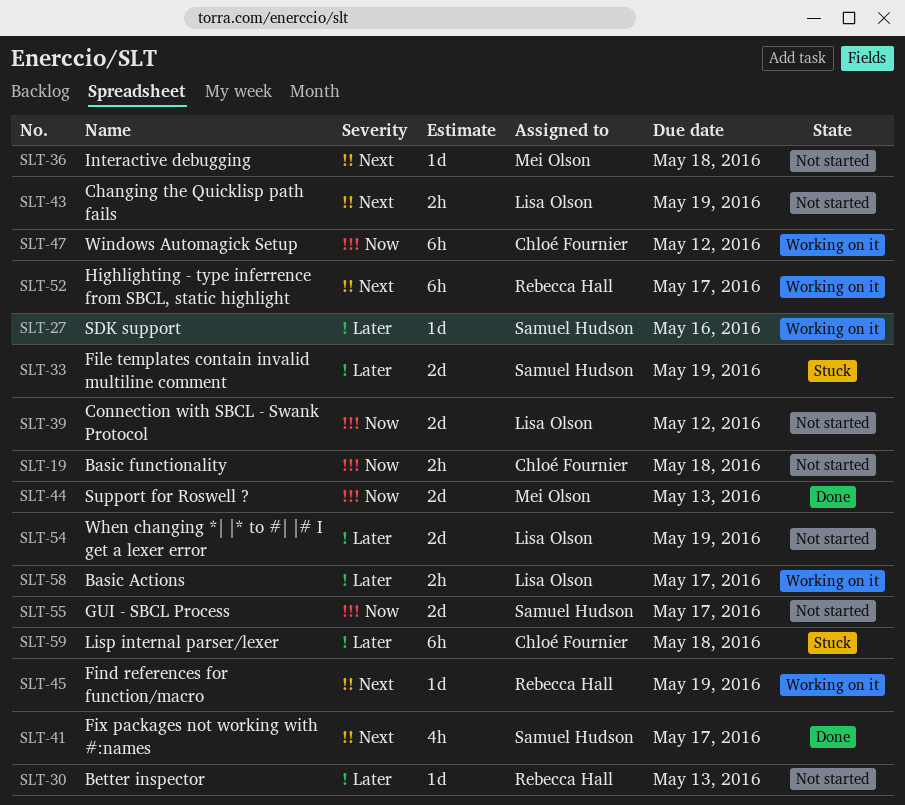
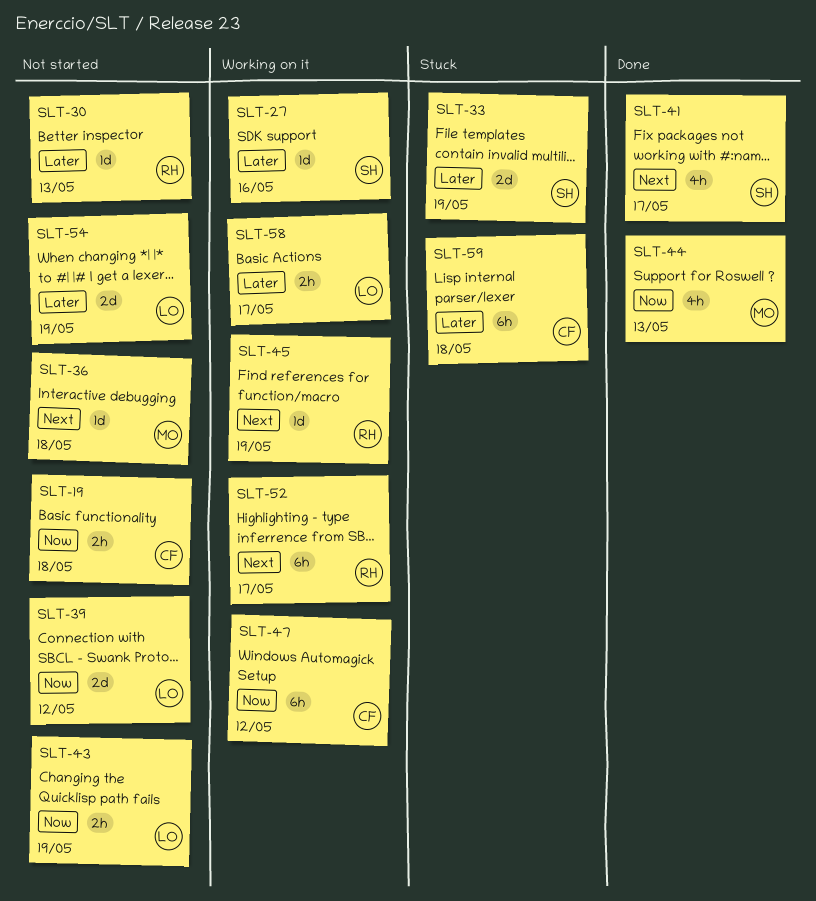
SLT-43, priority: Next -> Now
SLT-44, estimate: 2d -> 4h
SLT-55: present -> none

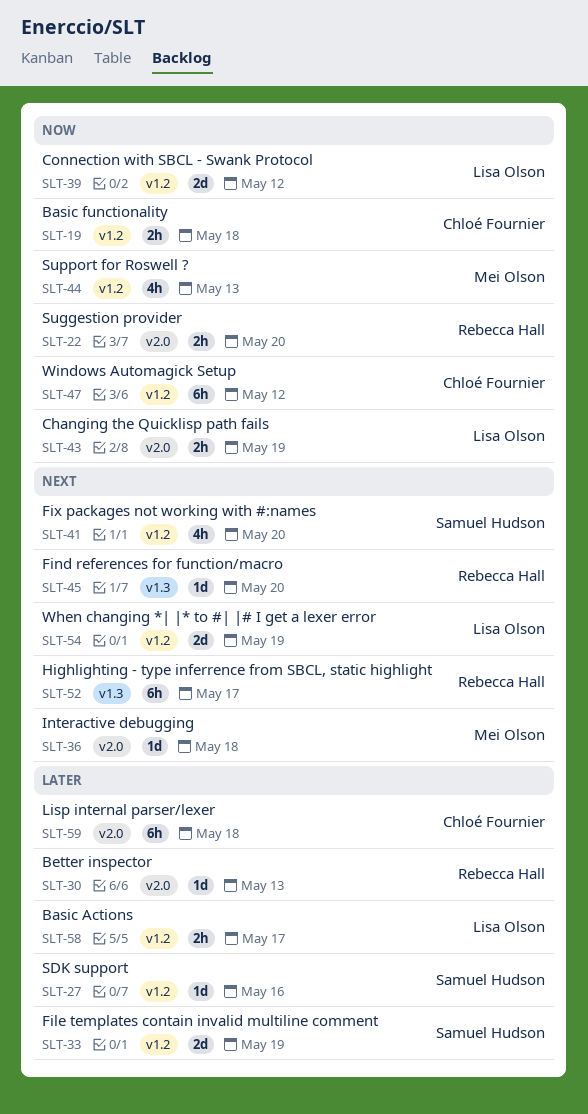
SLT-22: none -> present
SLT-41, due: May 17 -> May 20
SLT-45, due: May 19 -> May 20
SLT-54, priority: Later -> Next

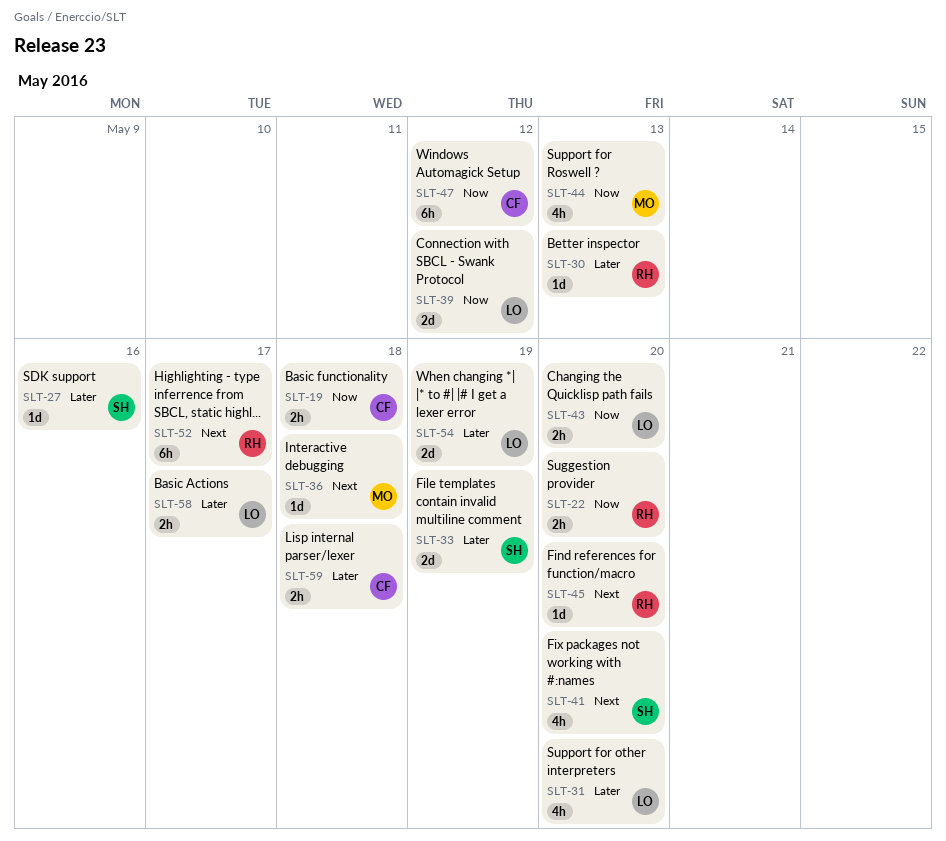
SLT-31: none -> present
SLT-43, due: May 19 -> May 20
SLT-54, priority: Next -> Later
SLT-59, estimate: 6h -> 2h

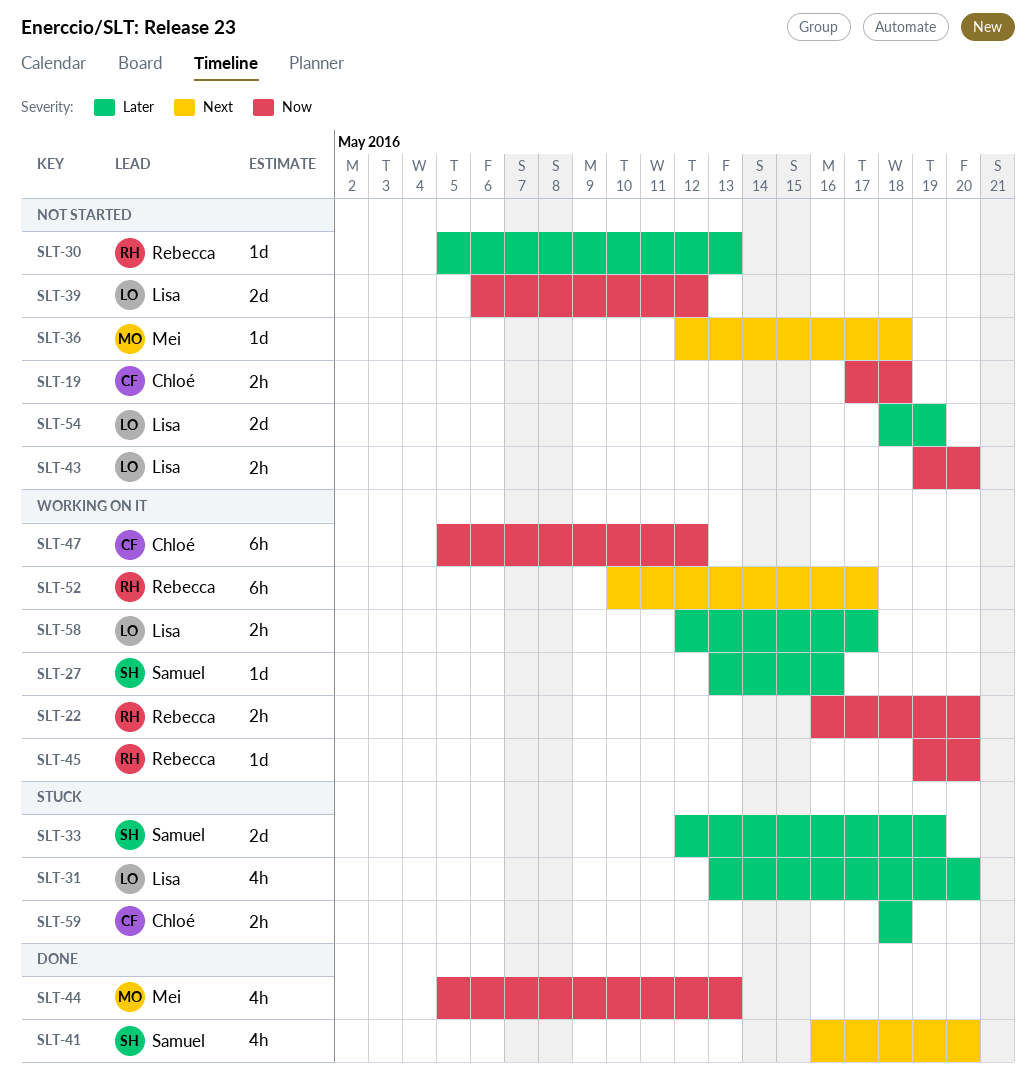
SLT-45, priority: Next -> Now

